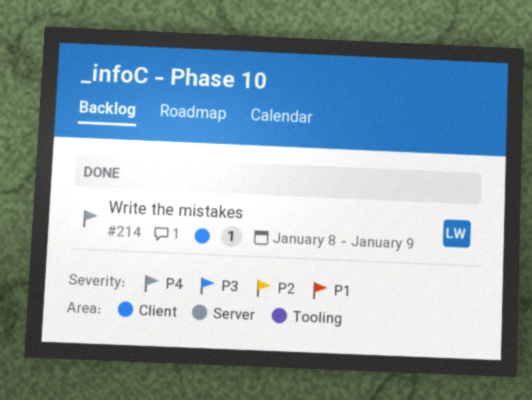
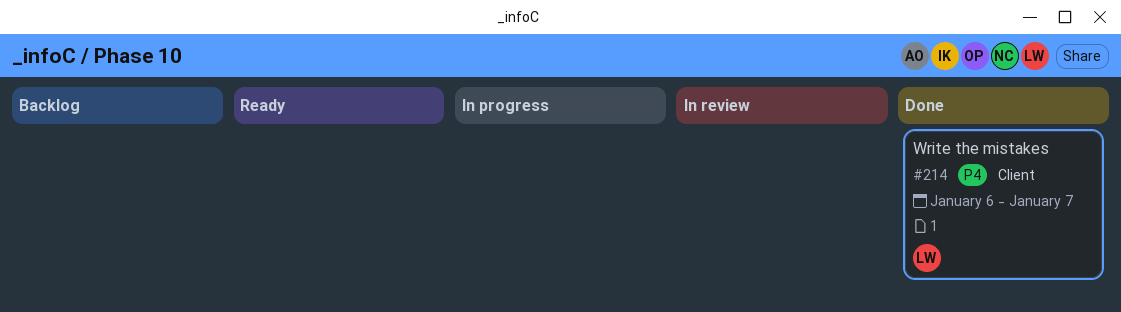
#214, start: Jan 8 -> Jan 6
#214, due: Jan 9 -> Jan 7

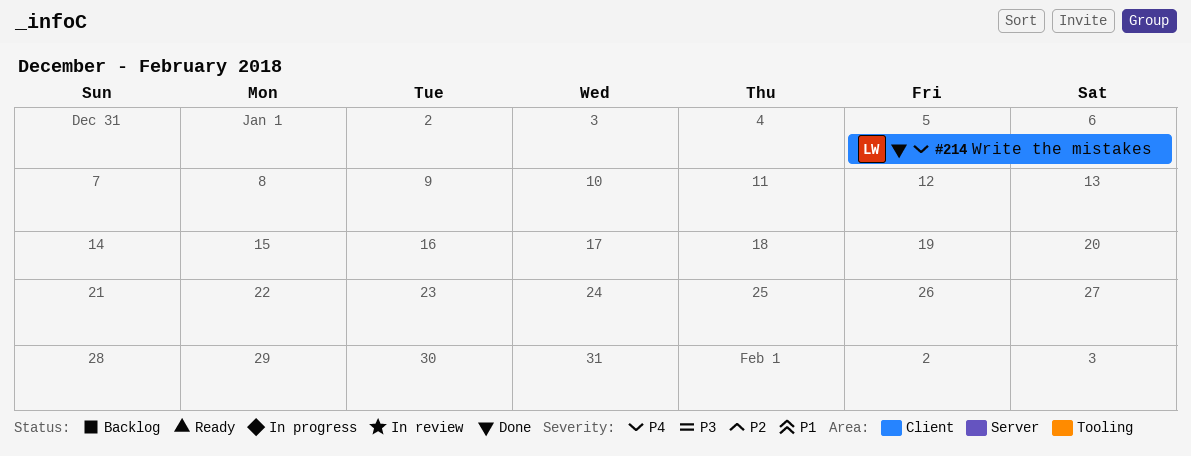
#214, start: Jan 6 -> Jan 5
#214, due: Jan 7 -> Jan 6

